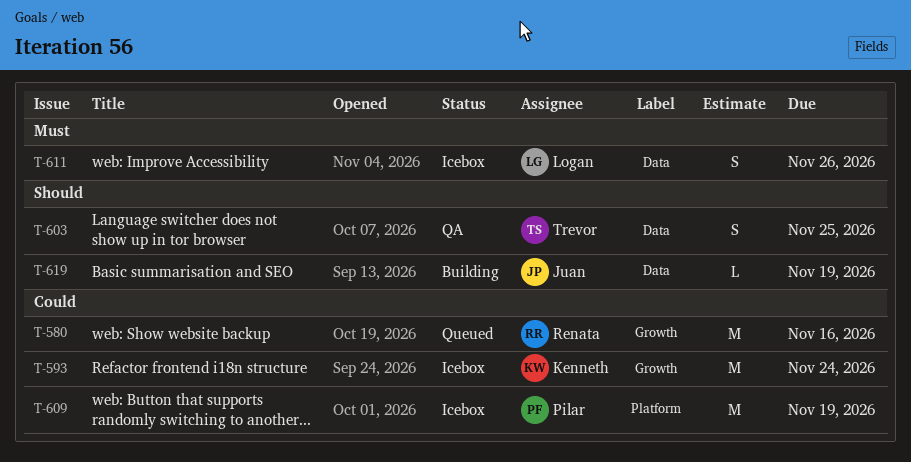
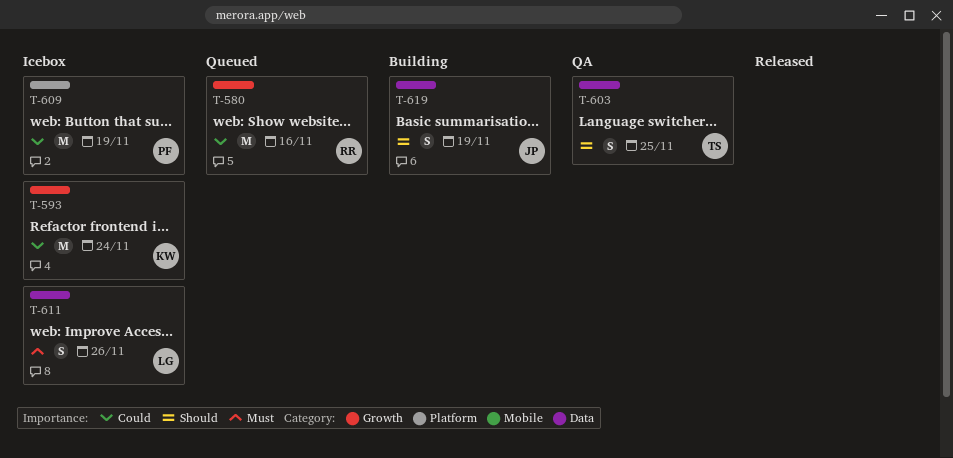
T-619, estimate: L -> S

